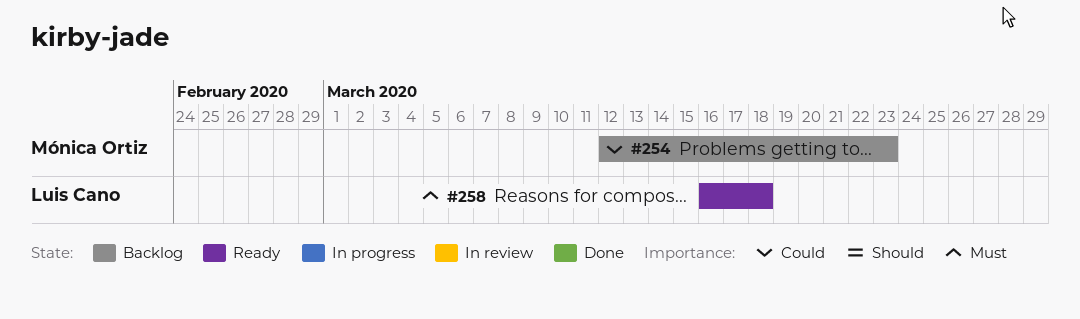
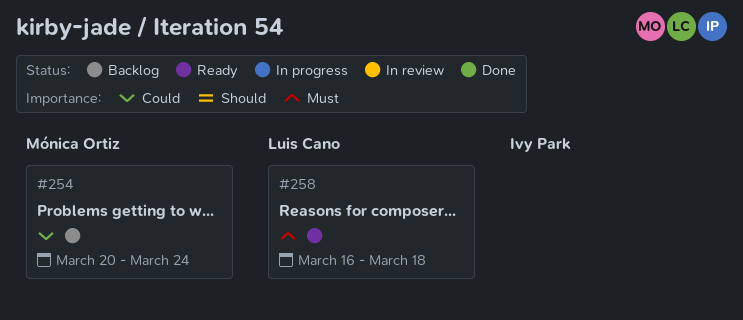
#254, start: Mar 12 -> Mar 20
#254, due: Mar 23 -> Mar 24

